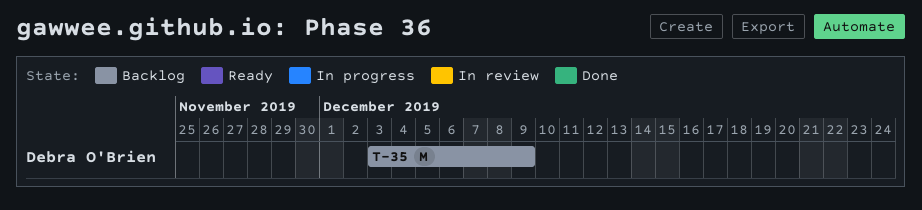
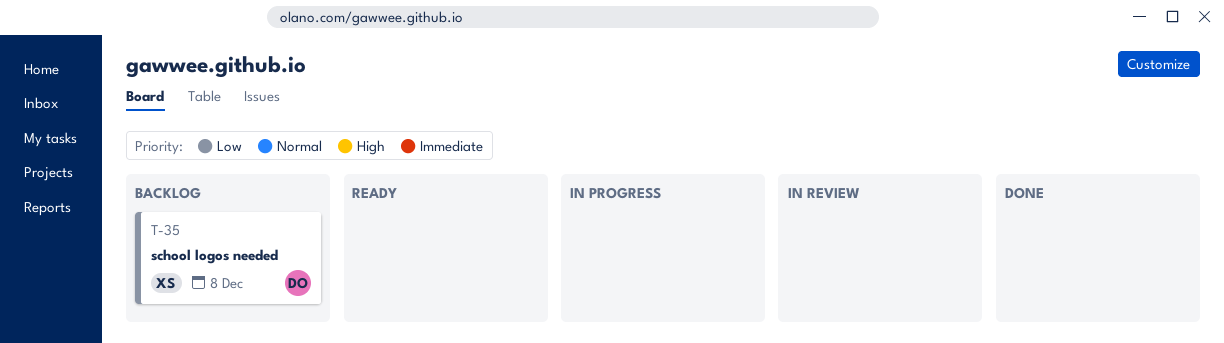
T-35, estimate: M -> XS
T-35, due: Dec 9 -> Dec 8

